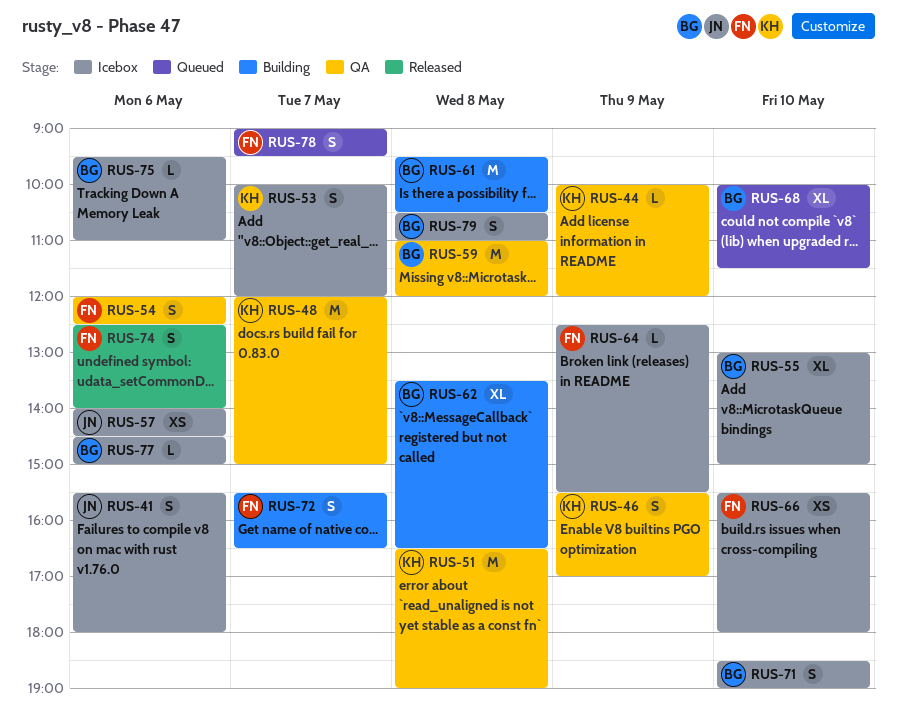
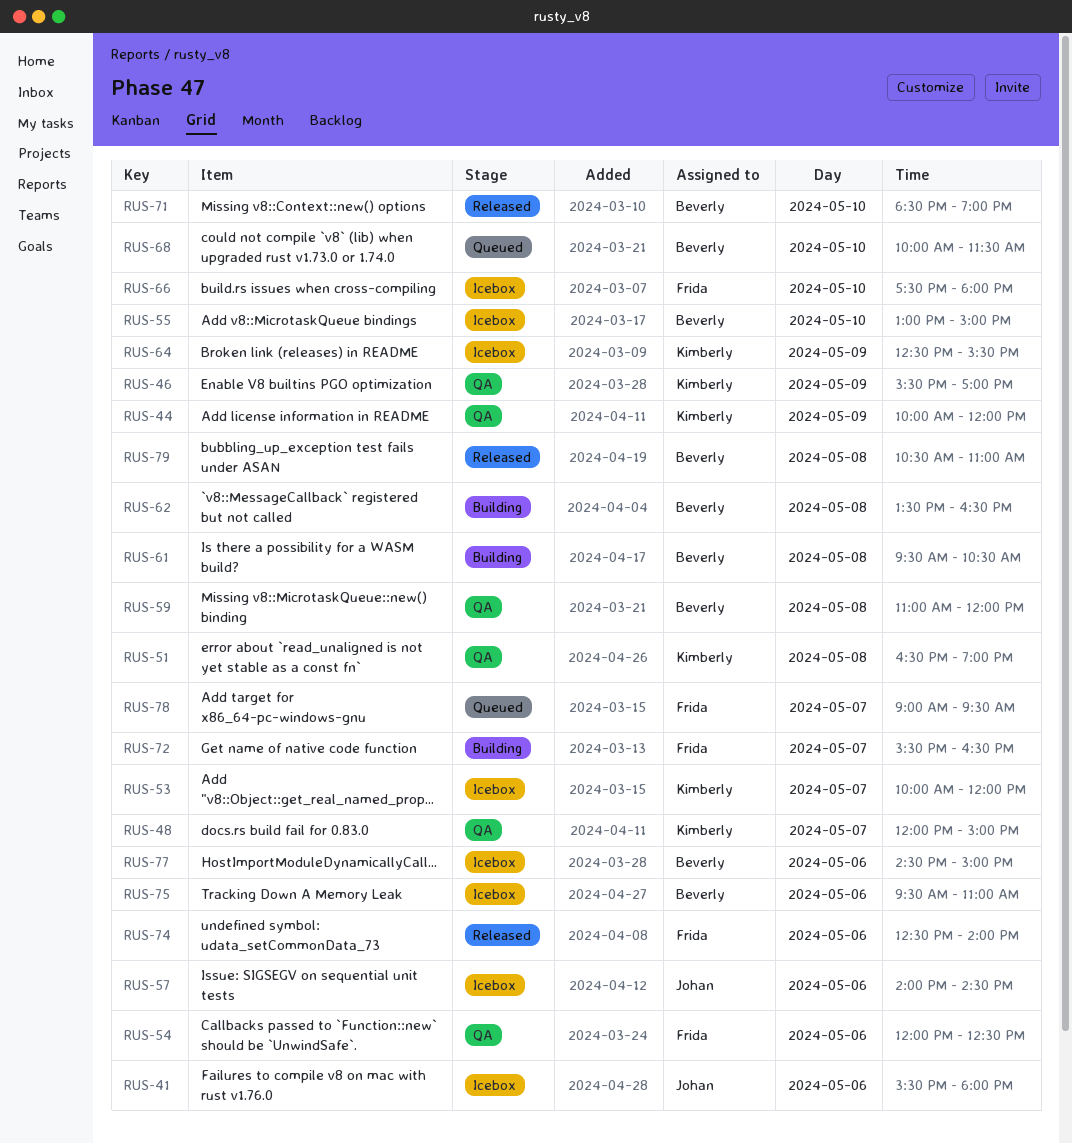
RUS-64, owner: Frida -> Kimberly
RUS-66, begins: 15:30 -> 17:30
RUS-71, status: Icebox -> Released
RUS-79, status: Icebox -> Released

